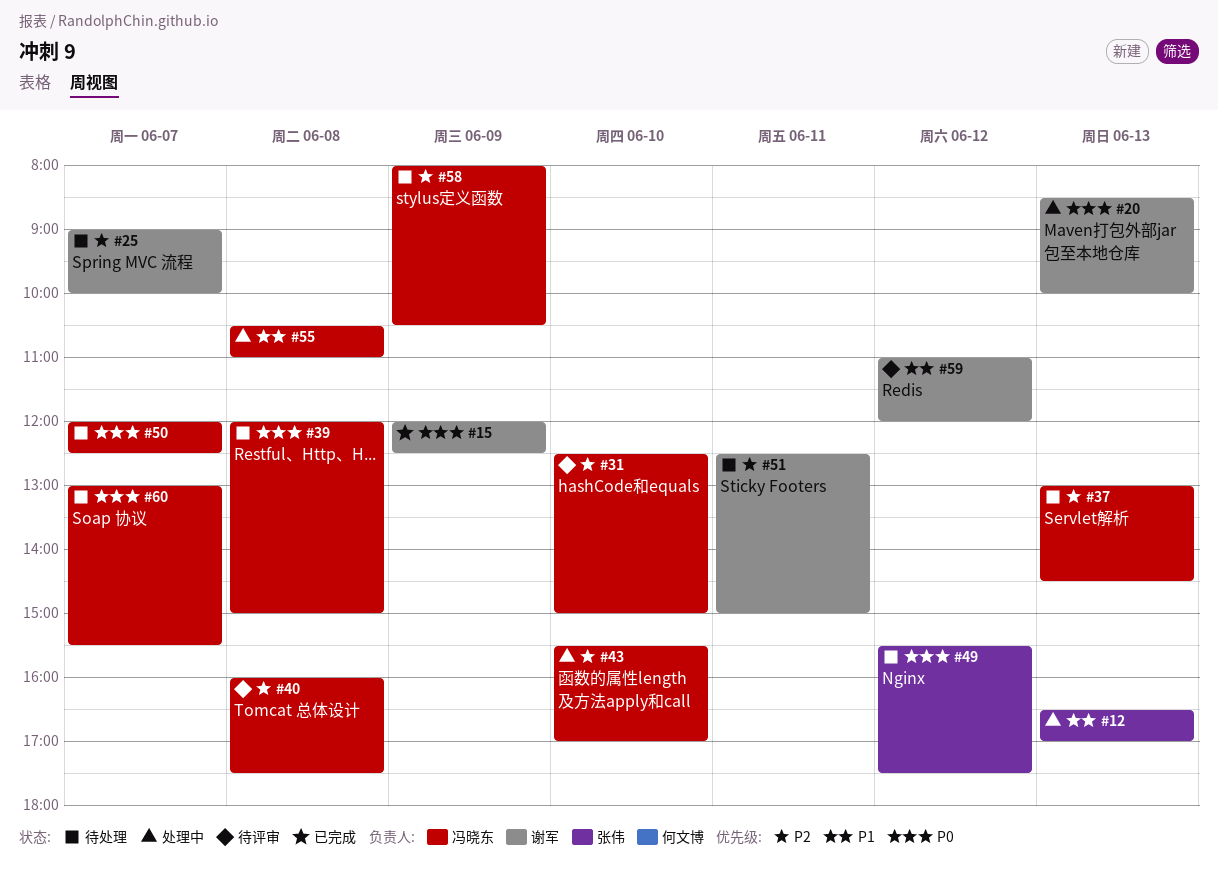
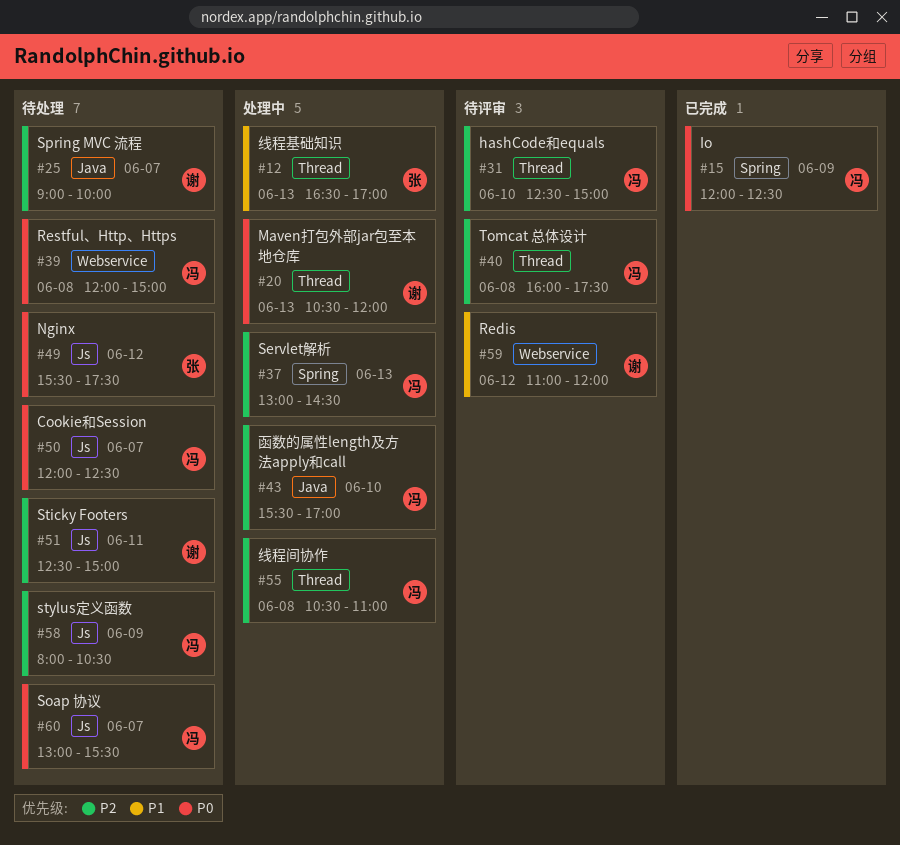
#15, owner: 谢军 -> 冯晓东
#20, begins: 08:30 -> 10:30
#20, ends: 10:00 -> 12:00
#37, status: 待处理 -> 处理中
#55, priority: P1 -> P2

